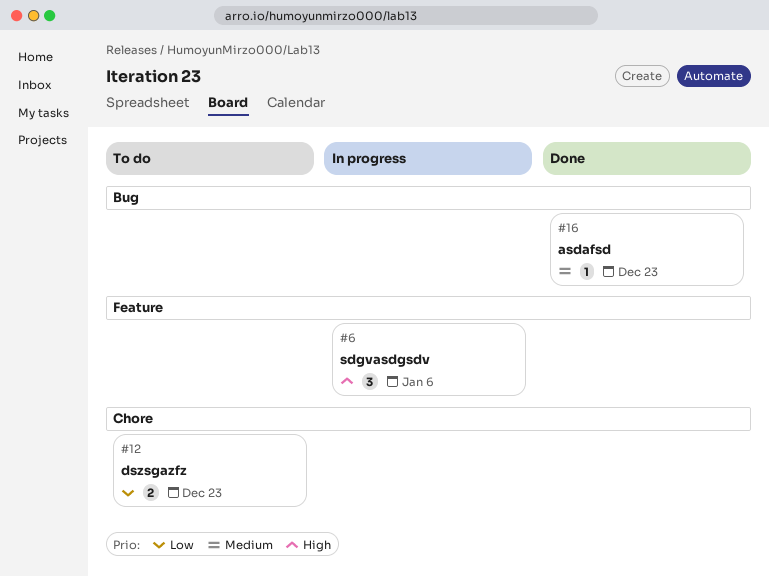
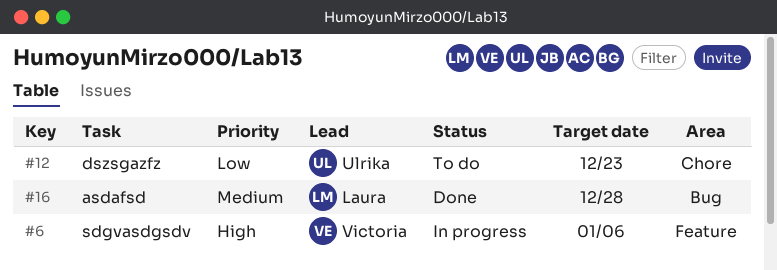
#16, due: Dec 23 -> Dec 28

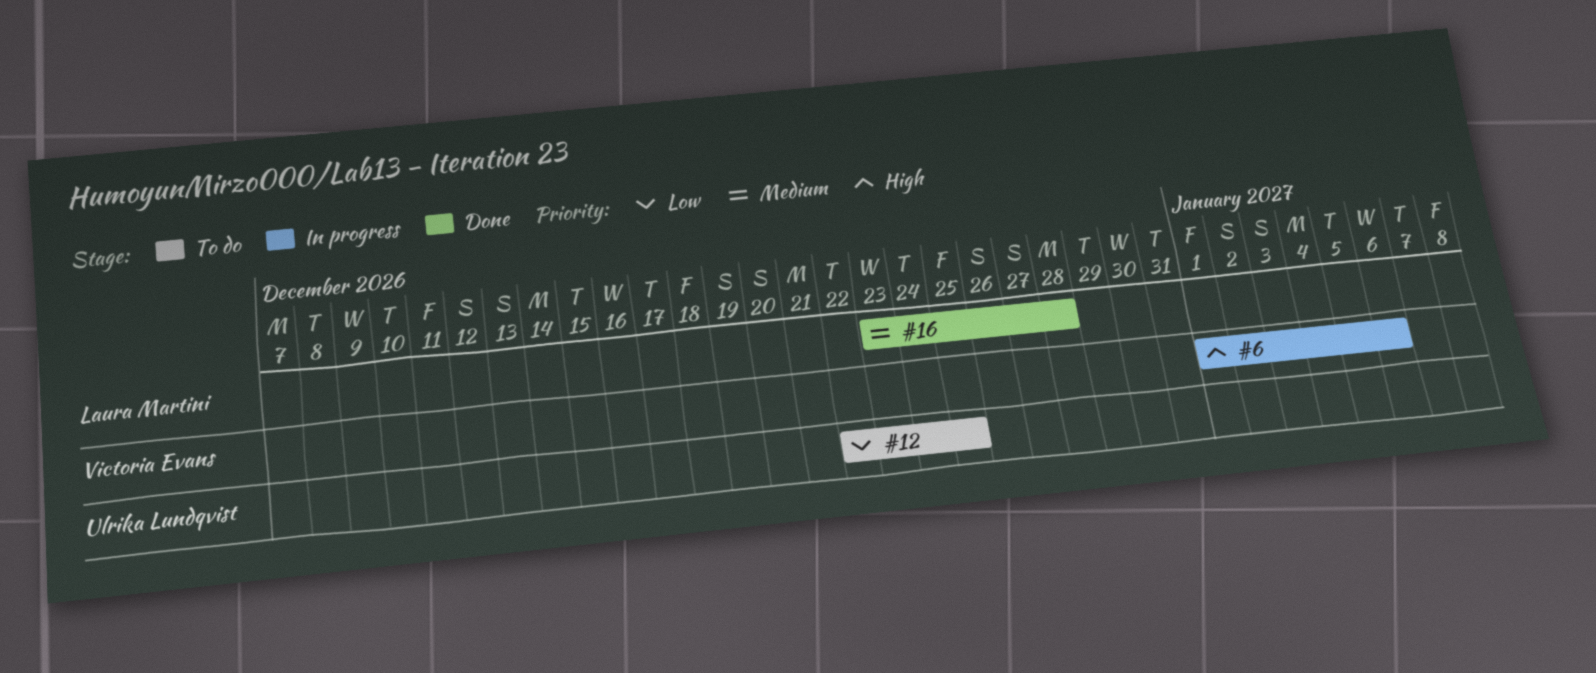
#12, due: Dec 23 -> Dec 25

